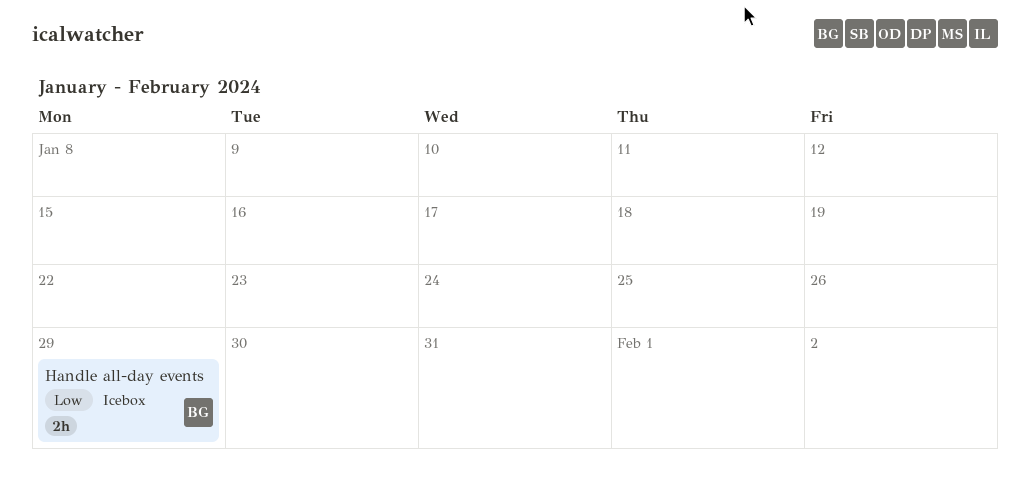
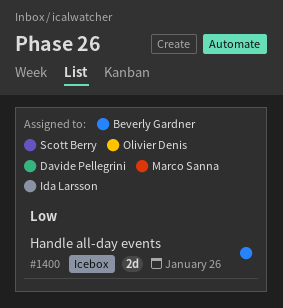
Handle all-day events, estimate: 2h -> 2d
Handle all-day events, due: Jan 29 -> Jan 26

